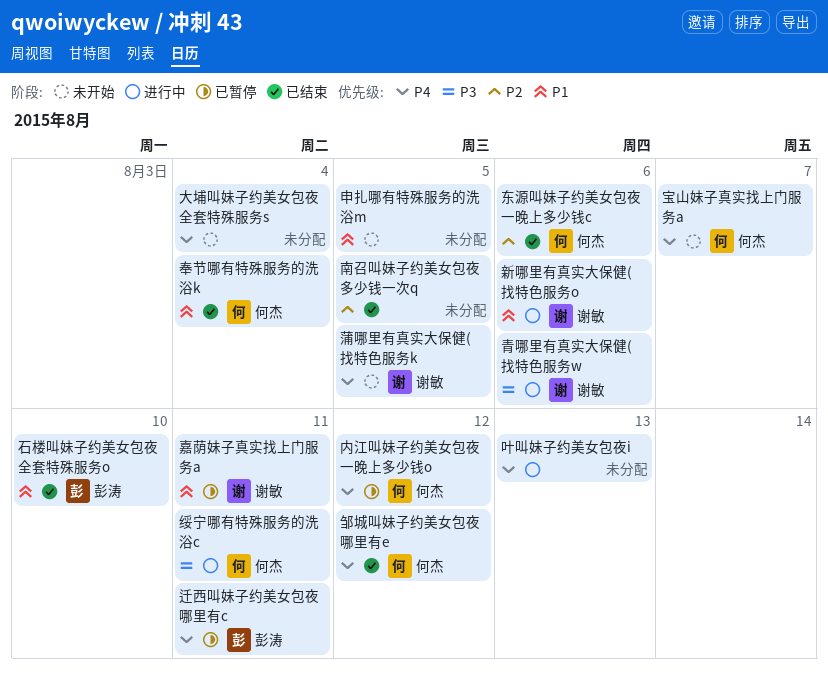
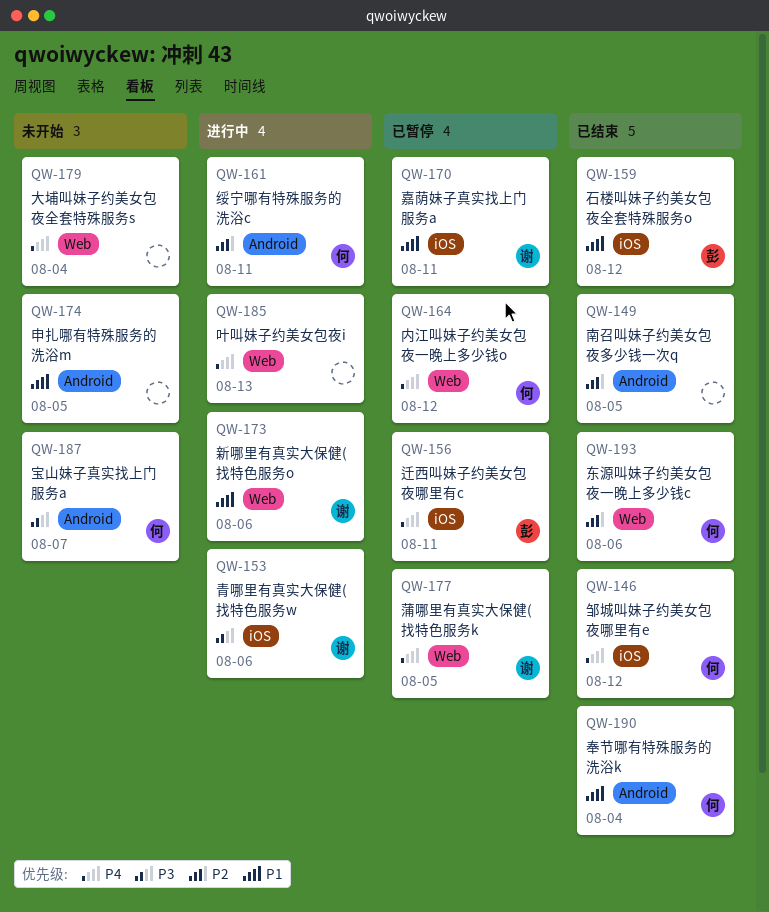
宝山妹子真实找上门服务a, priority: P4 -> P3
石楼叫妹子约美女包夜全套特殊服务o, due: Aug 10 -> Aug 12
绥宁哪有特殊服务的洗浴c, priority: P3 -> P2
蒲哪里有真实大保健(找特色服务k, status: 未开始 -> 已暂停

